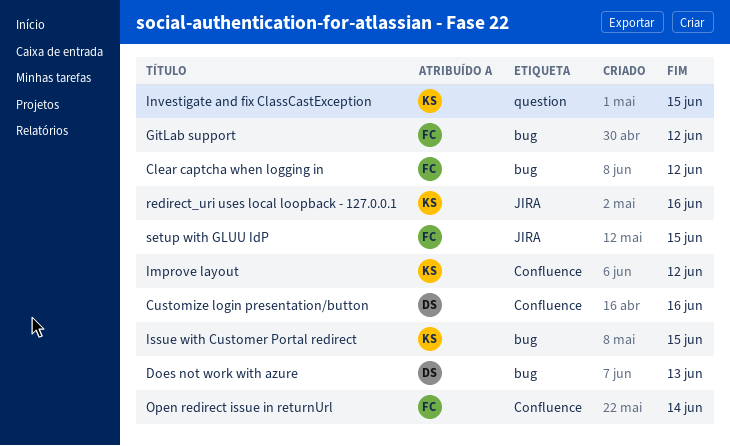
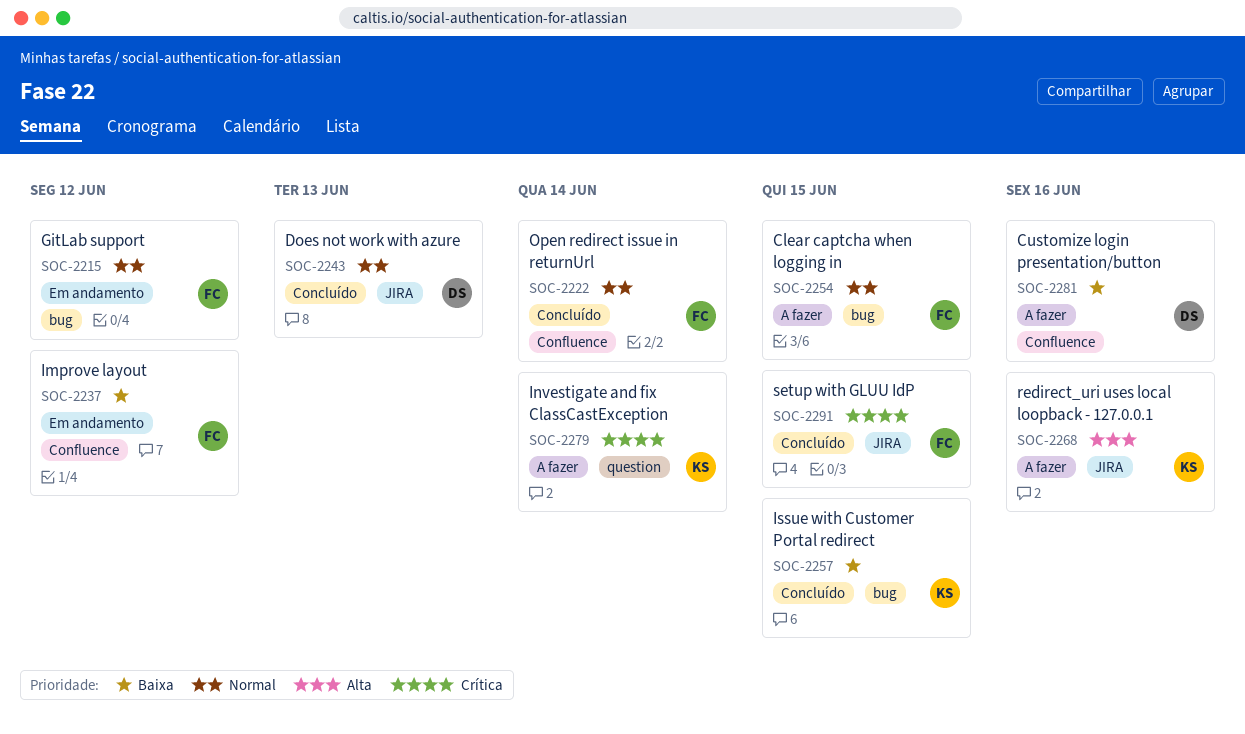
Clear captcha when logging in, due: Jun 12 -> Jun 15
Does not work with azure, label: bug -> JIRA
Improve layout, owner: KS -> FC
Investigate and fix ClassCastException, due: Jun 15 -> Jun 14

